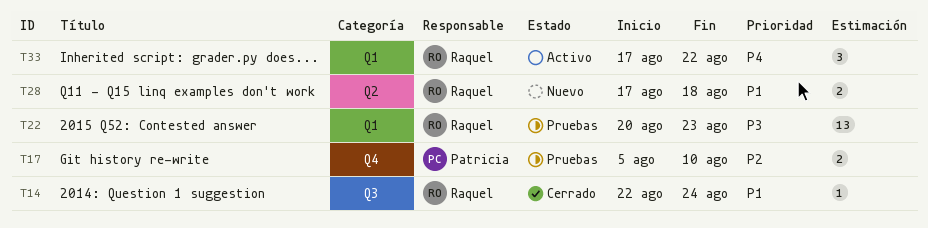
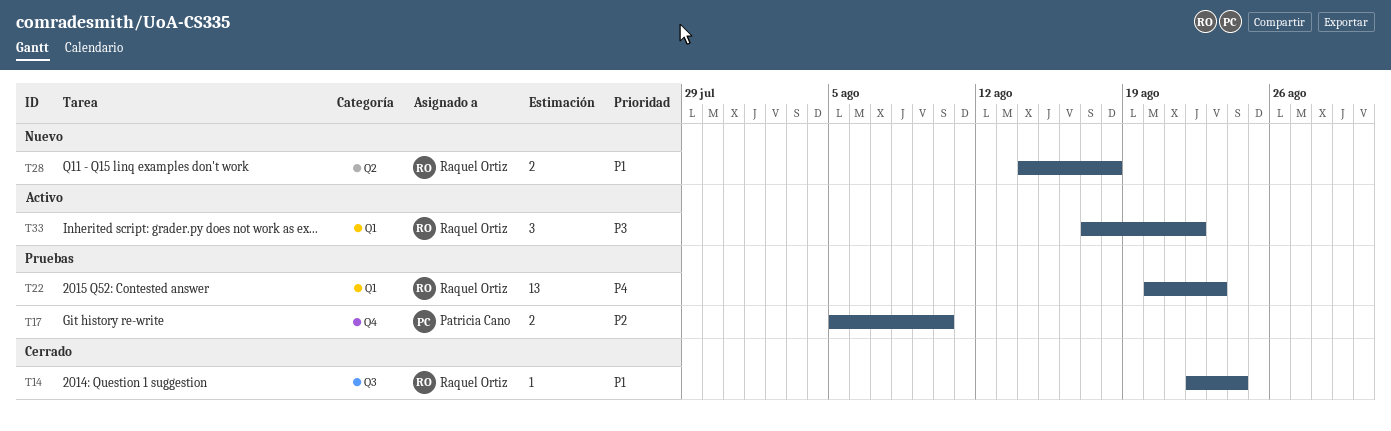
T22, priority: P3 -> P4
T28, start: Aug 17 -> Aug 14
T33, priority: P4 -> P3

